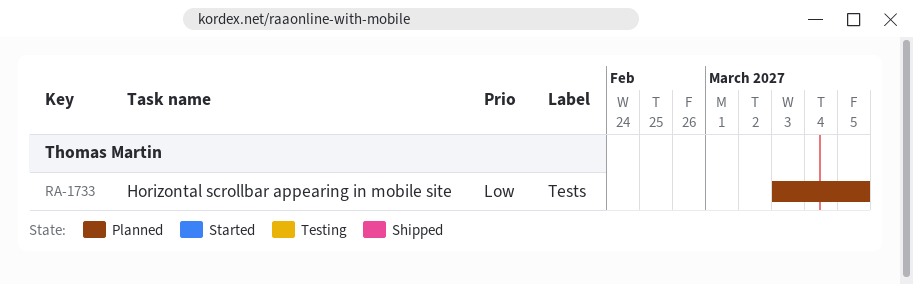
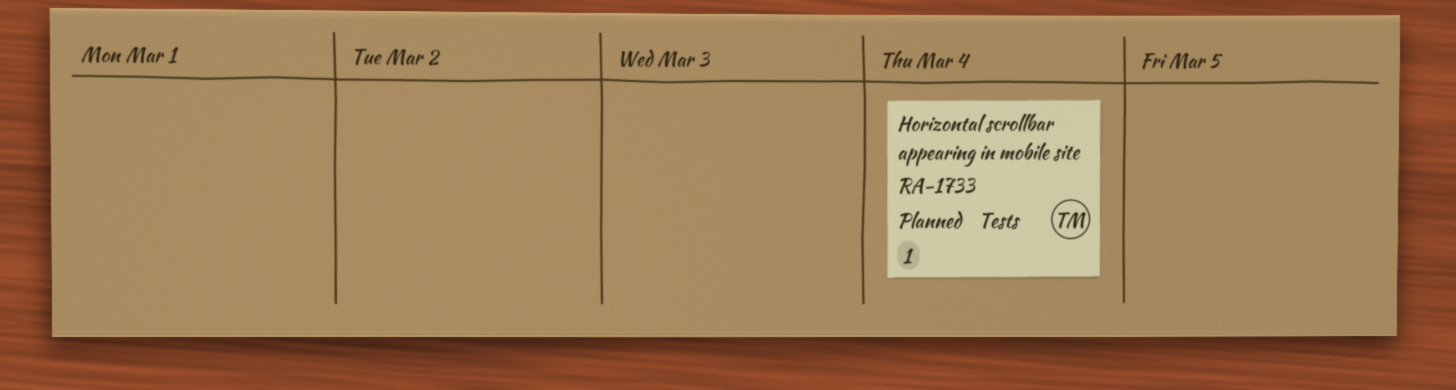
RA-1733, due: Mar 5 -> Mar 4

